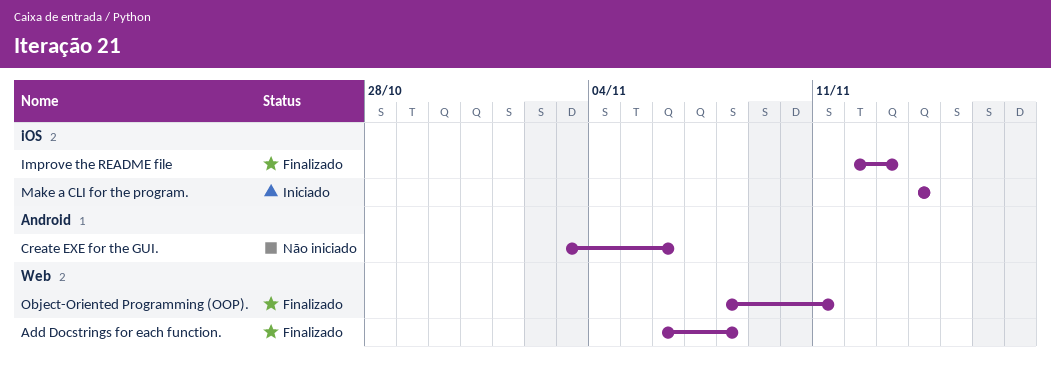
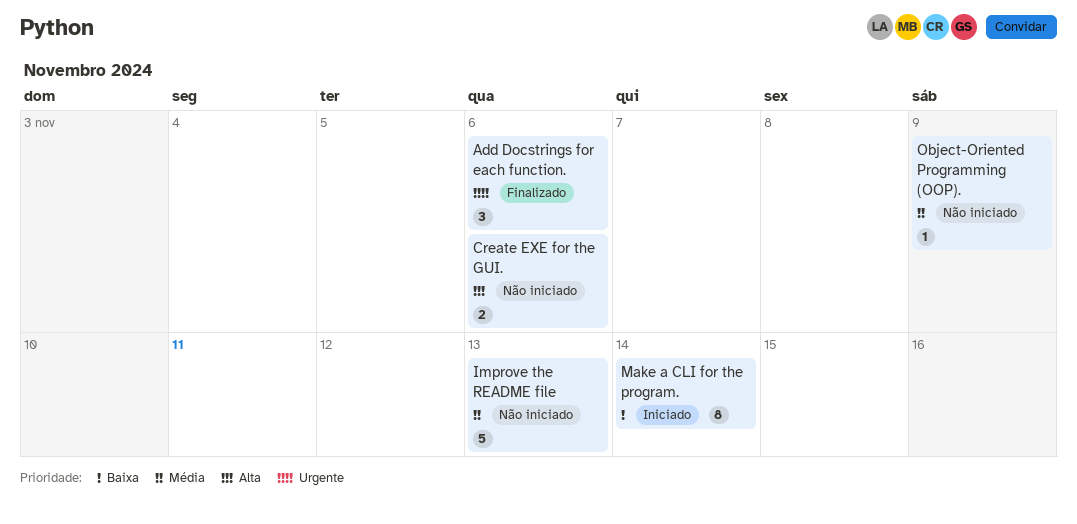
Add Docstrings for each function., due: Nov 8 -> Nov 6
Improve the README file, status: Finalizado -> Não iniciado
Object-Oriented Programming (OOP)., status: Finalizado -> Não iniciado
Object-Oriented Programming (OOP)., due: Nov 11 -> Nov 9

